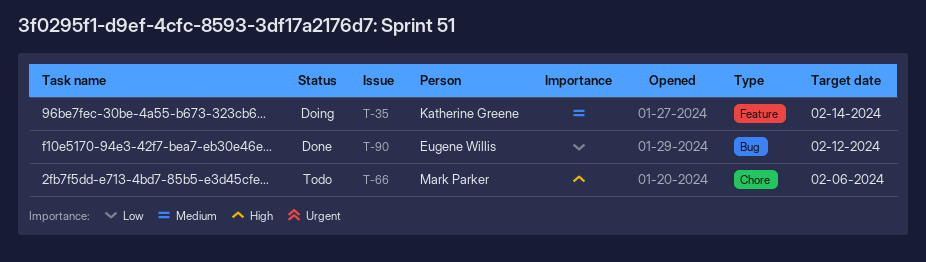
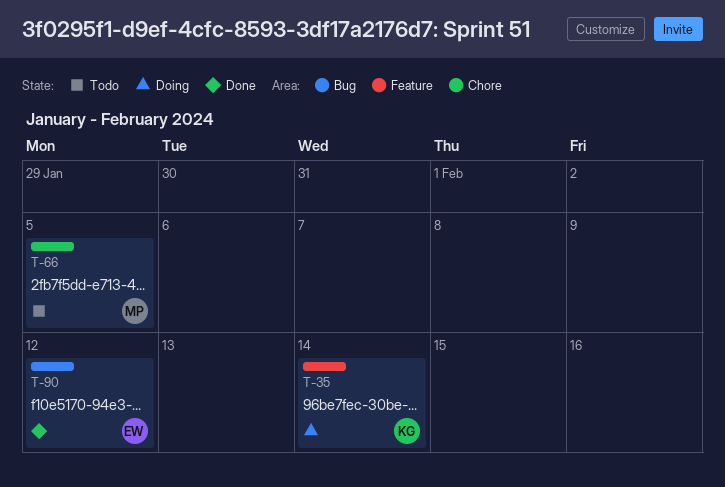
T-66, due: Feb 6 -> Feb 5

